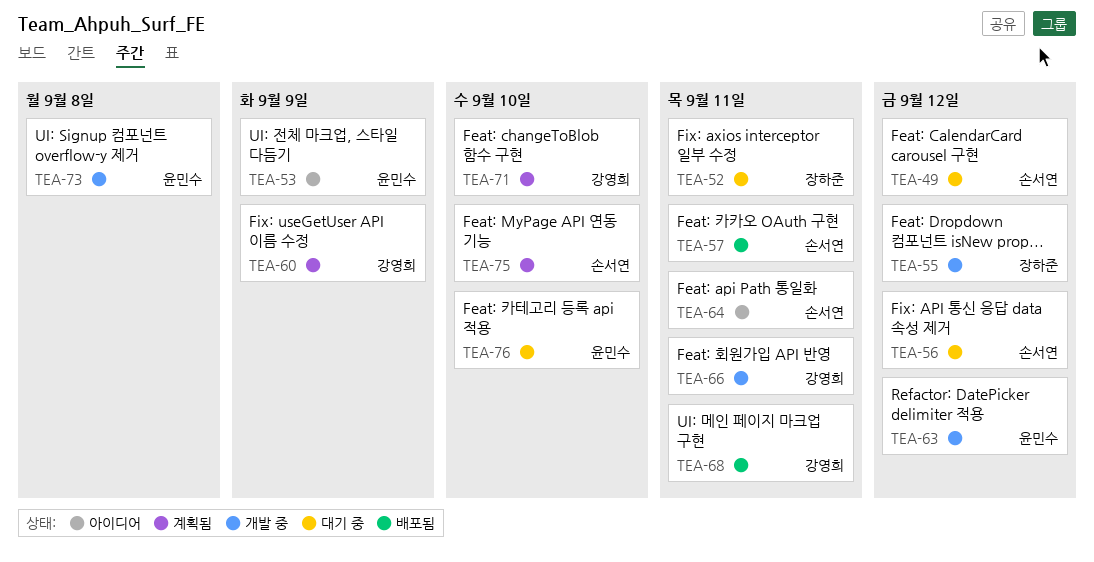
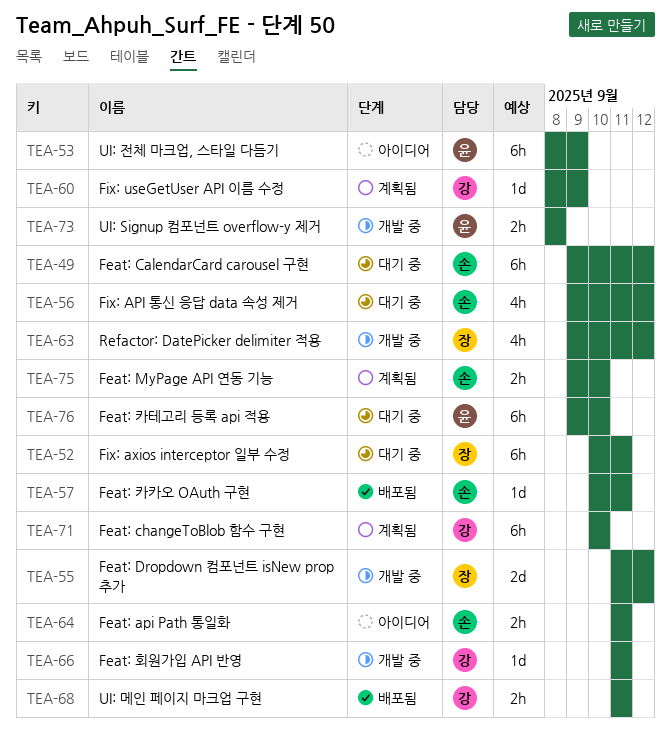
TEA-63, owner: 윤민수 -> 장하준

